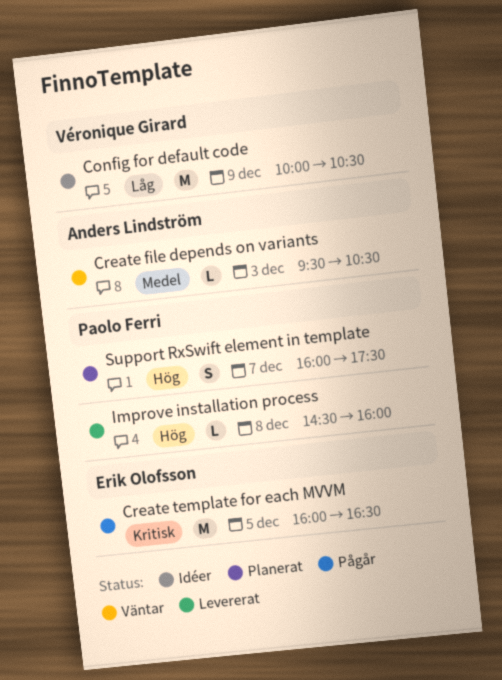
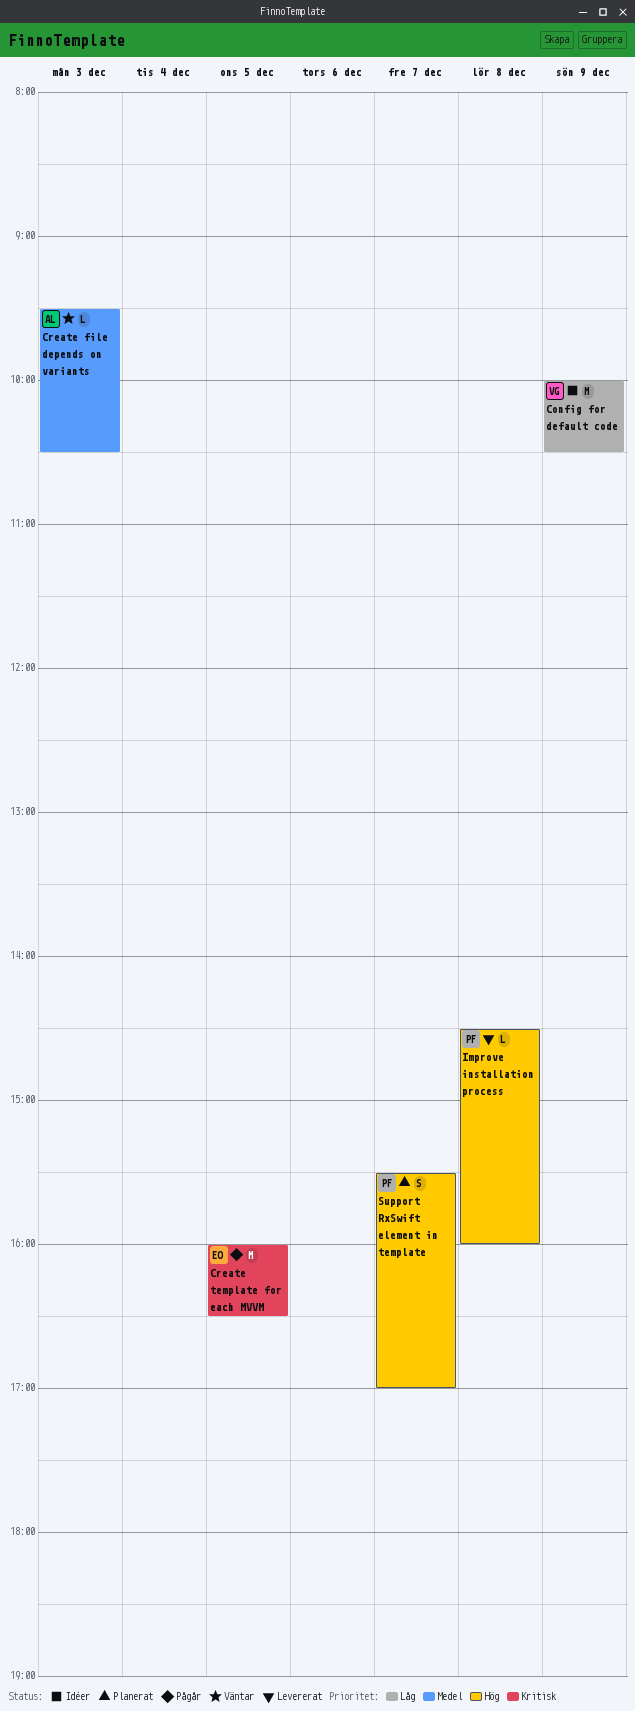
Support RxSwift element in template, begins: 16:00 -> 15:30
Support RxSwift element in template, ends: 17:30 -> 17:00

